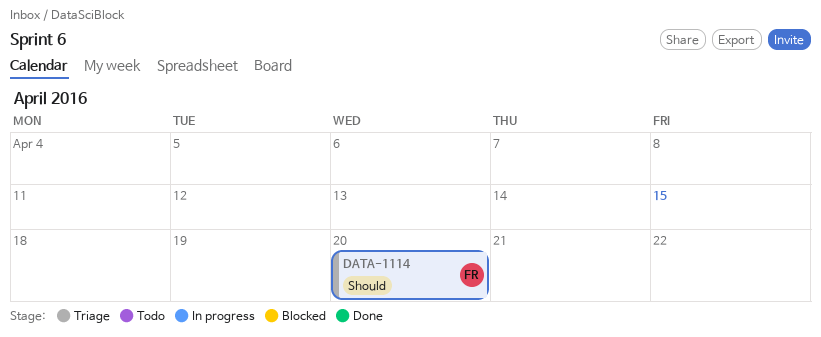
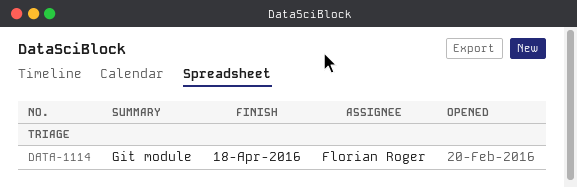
DATA-1114, due: Apr 20 -> Apr 18

